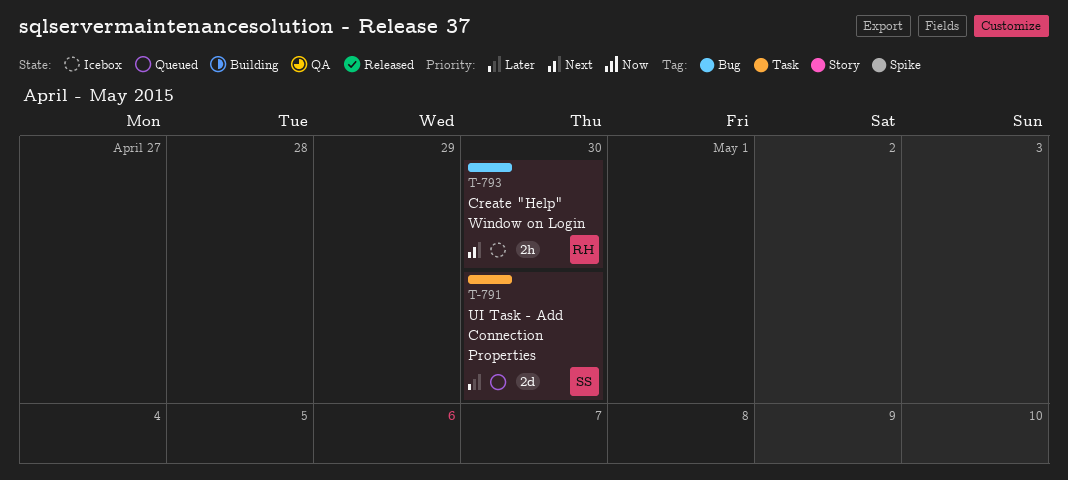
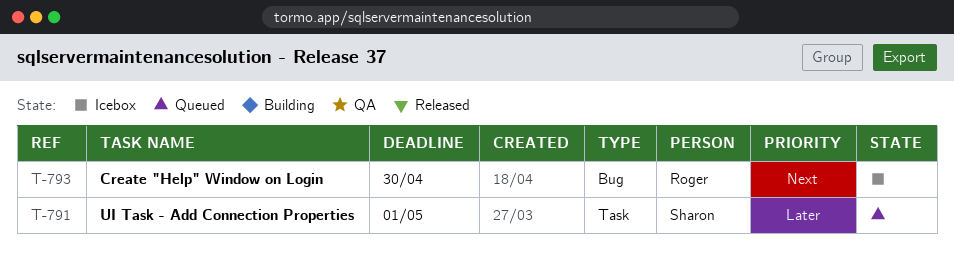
T-791, due: Apr 30 -> May 1

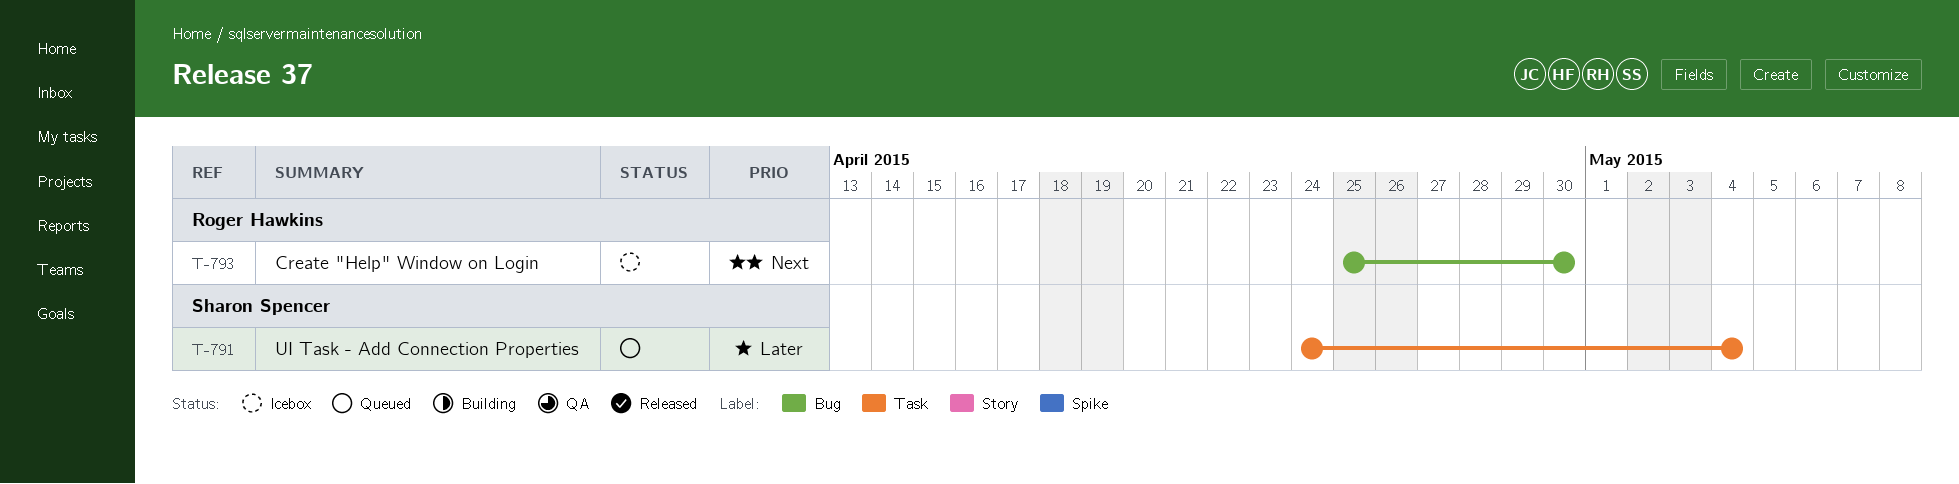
T-791, due: May 1 -> May 4

